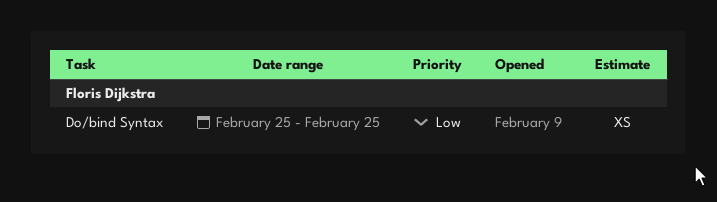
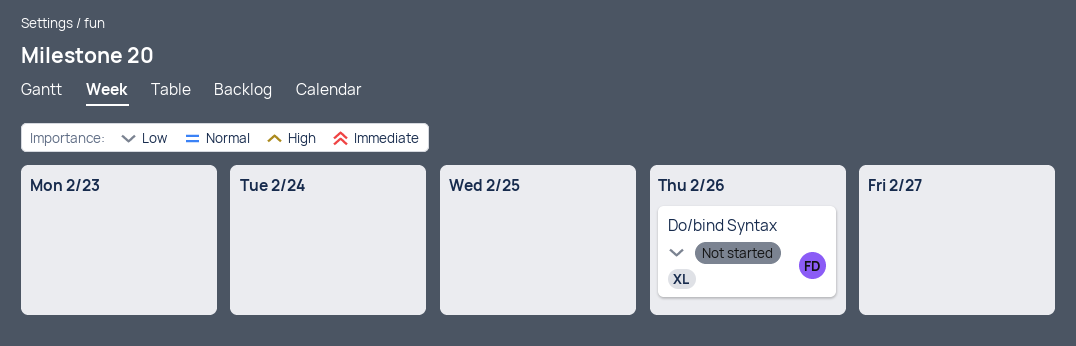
Do/bind Syntax, estimate: XS -> XL
Do/bind Syntax, due: Feb 25 -> Feb 26

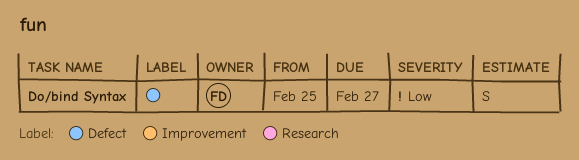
Do/bind Syntax, estimate: XL -> S
Do/bind Syntax, due: Feb 26 -> Feb 27

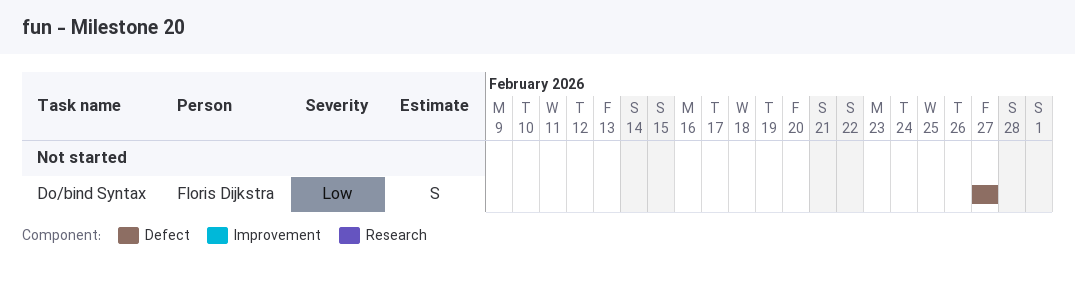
Do/bind Syntax, start: Feb 25 -> Feb 27

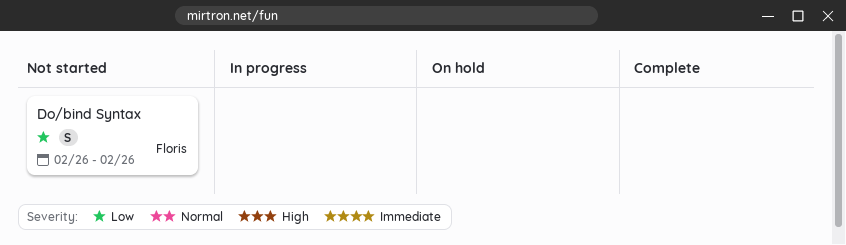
Do/bind Syntax, start: Feb 27 -> Feb 26
Do/bind Syntax, due: Feb 27 -> Feb 26

